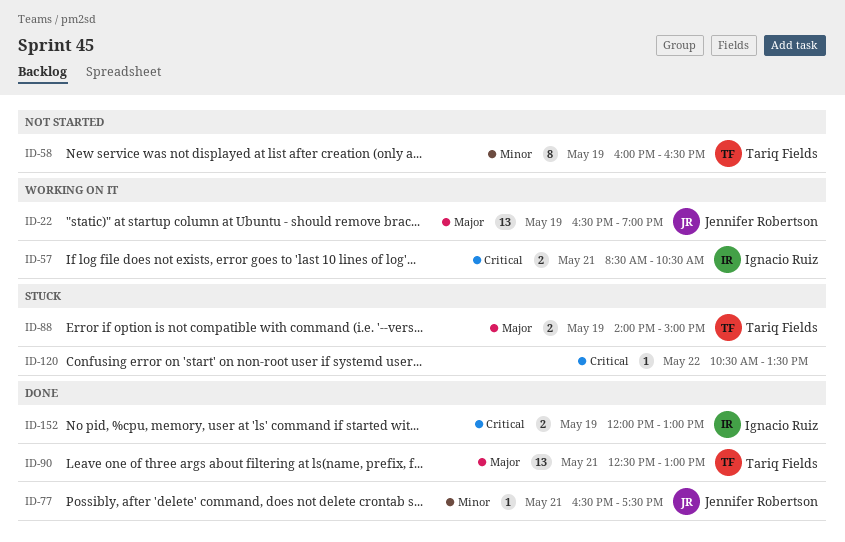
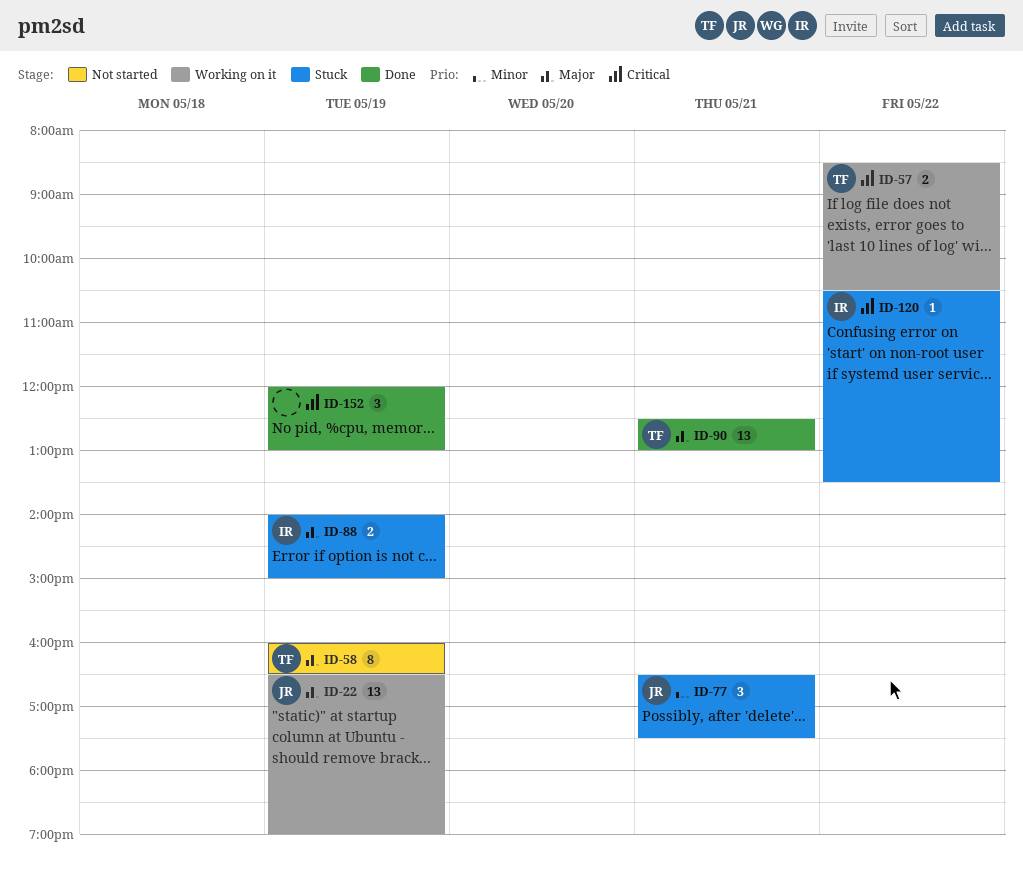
ID-57, owner: Ignacio Ruiz -> Tariq Fields
ID-57, day: May 21 -> May 22
ID-58, priority: Minor -> Major
ID-77, status: Done -> Stuck
ID-77, estimate: 1 -> 3
ID-88, owner: Tariq Fields -> Ignacio Ruiz
ID-120, owner: none -> Ignacio Ruiz
ID-152, owner: Ignacio Ruiz -> none
ID-152, estimate: 2 -> 3

